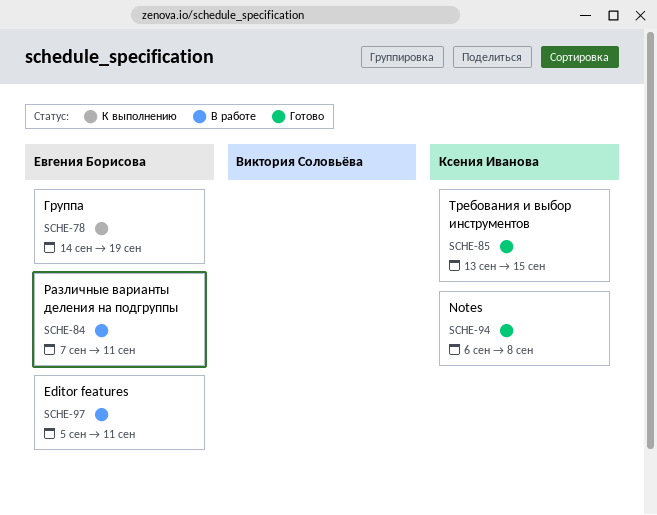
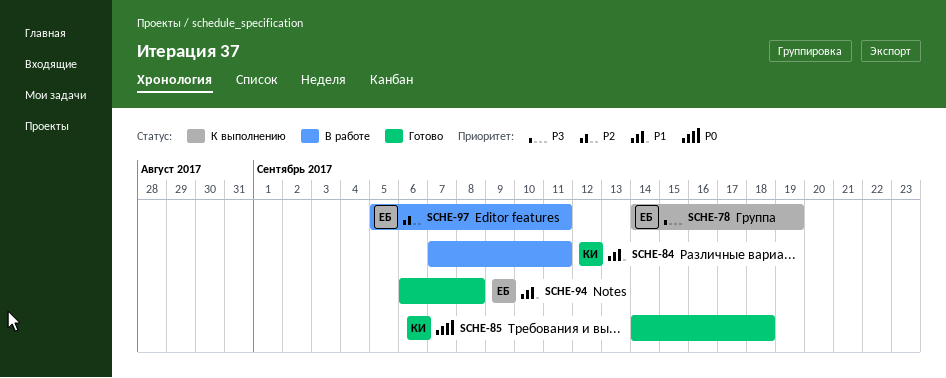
SCHE-84, owner: Евгения Борисова -> Ксения Иванова
SCHE-85, start: Sep 13 -> Sep 14
SCHE-85, due: Sep 15 -> Sep 18
SCHE-94, owner: Ксения Иванова -> Евгения Борисова

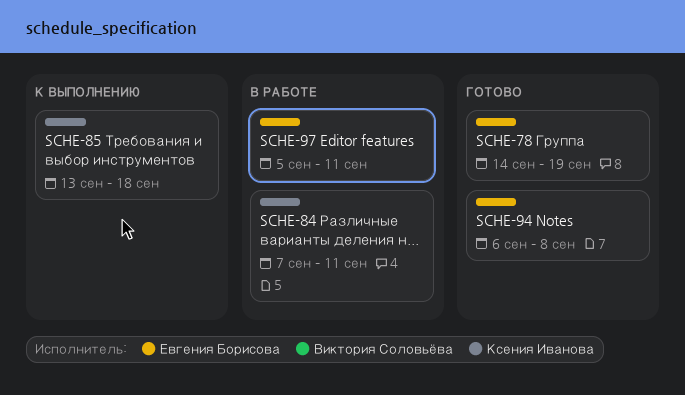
SCHE-78, status: К выполнению -> Готово
SCHE-85, status: Готово -> К выполнению
SCHE-85, start: Sep 14 -> Sep 13

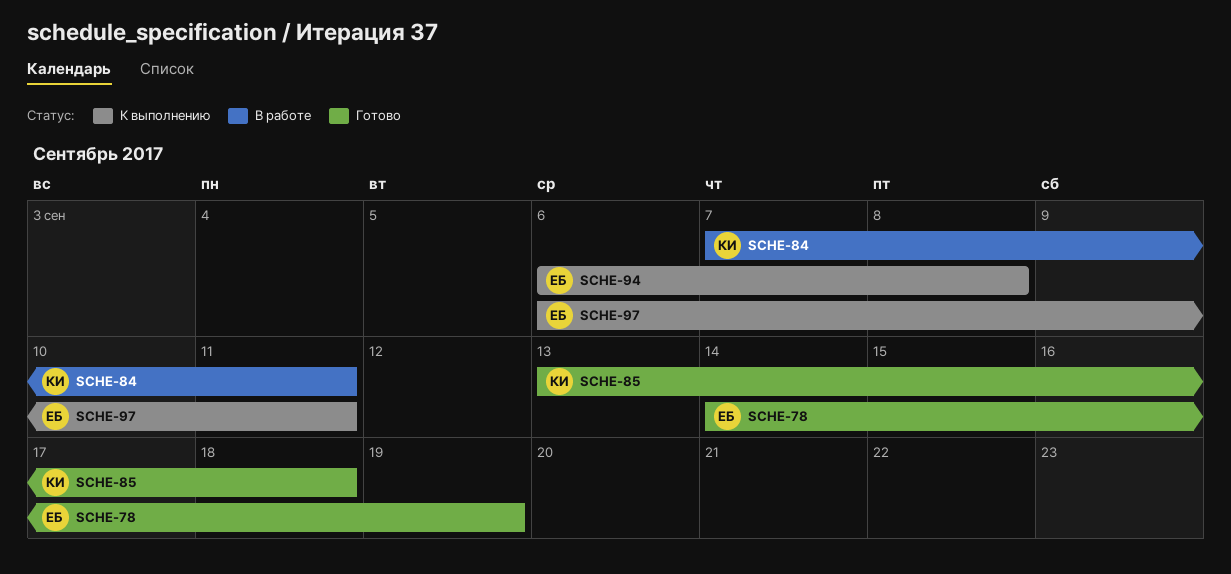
SCHE-85, status: К выполнению -> Готово
SCHE-94, status: Готово -> К выполнению
SCHE-97, status: В работе -> К выполнению
SCHE-97, start: Sep 5 -> Sep 6

